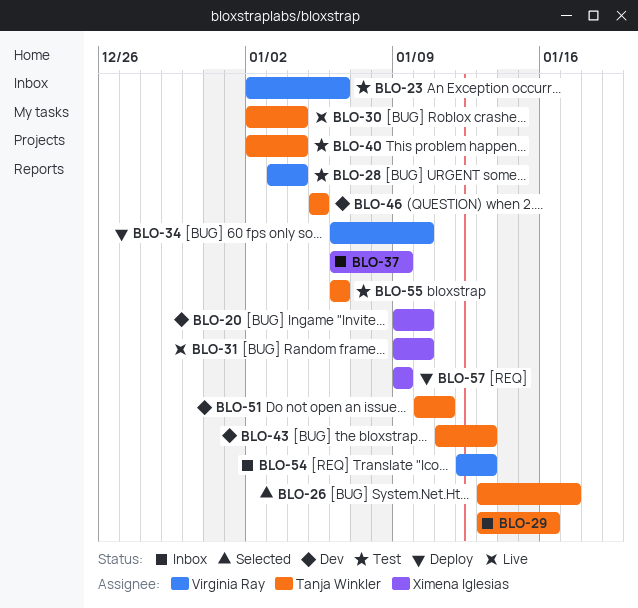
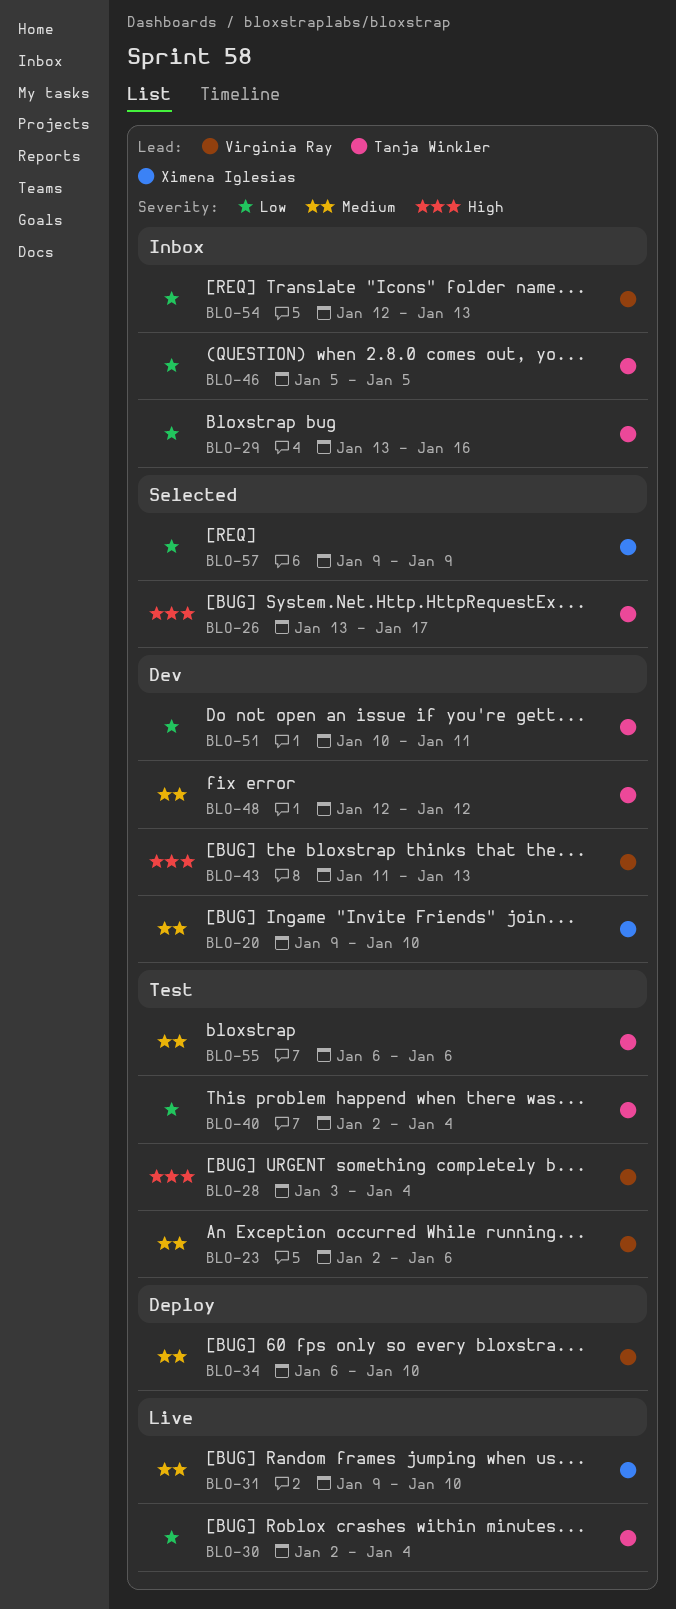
BLO-37: present -> none
BLO-43, owner: Tanja Winkler -> Virginia Ray
BLO-46, status: Dev -> Inbox
BLO-48: none -> present
BLO-57, status: Deploy -> Selected

